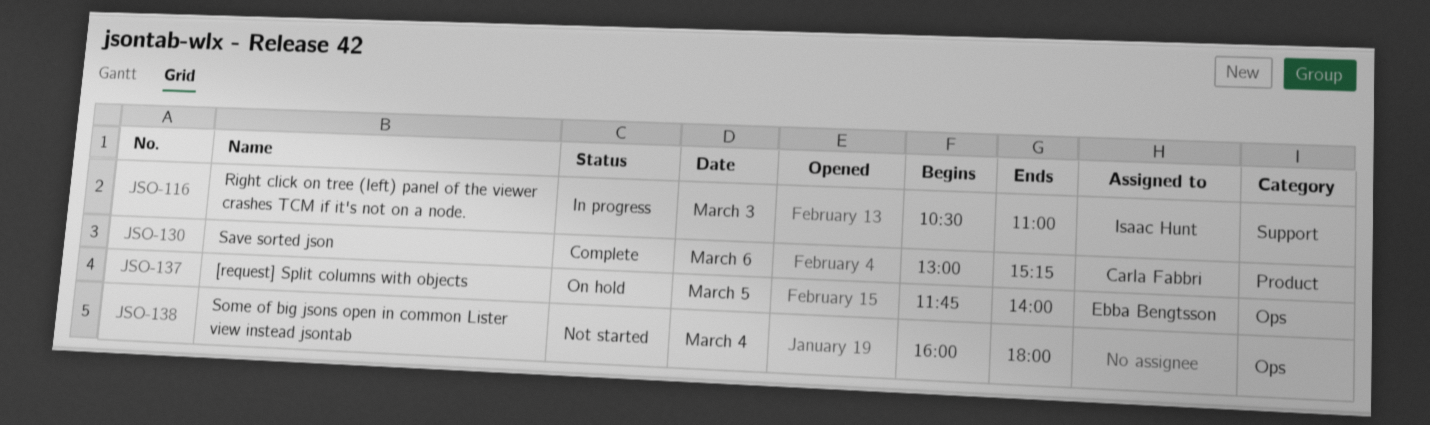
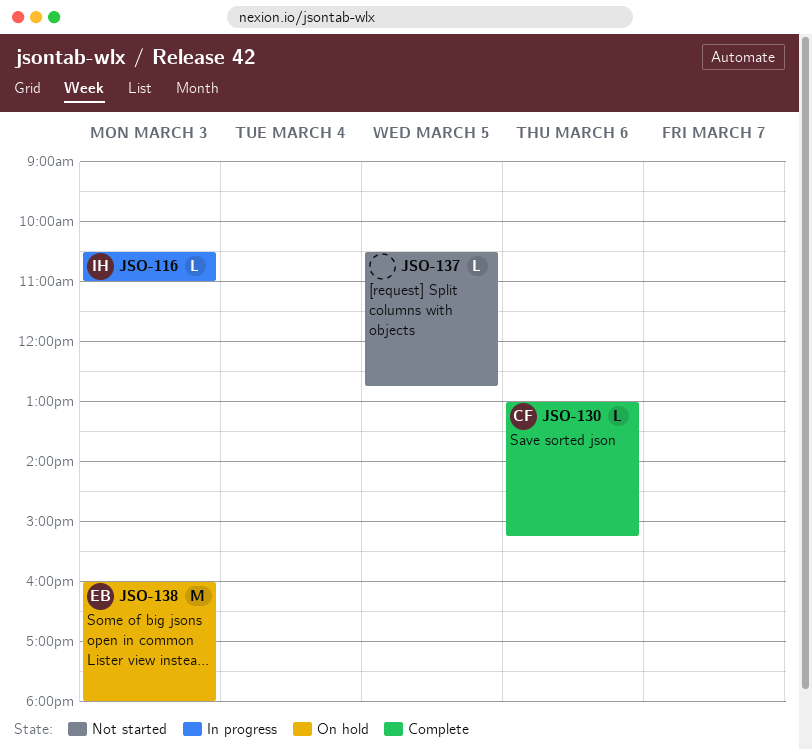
JSO-137, status: On hold -> Not started
JSO-137, owner: Ebba Bengtsson -> none
JSO-137, begins: 11:45 -> 10:30
JSO-137, ends: 14:00 -> 12:45
JSO-138, status: Not started -> On hold
JSO-138, owner: none -> Ebba Bengtsson
JSO-138, day: Mar 4 -> Mar 3

